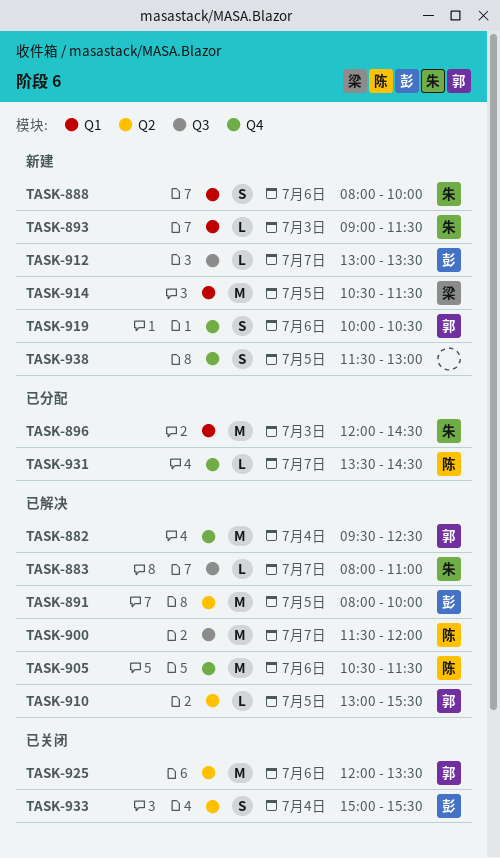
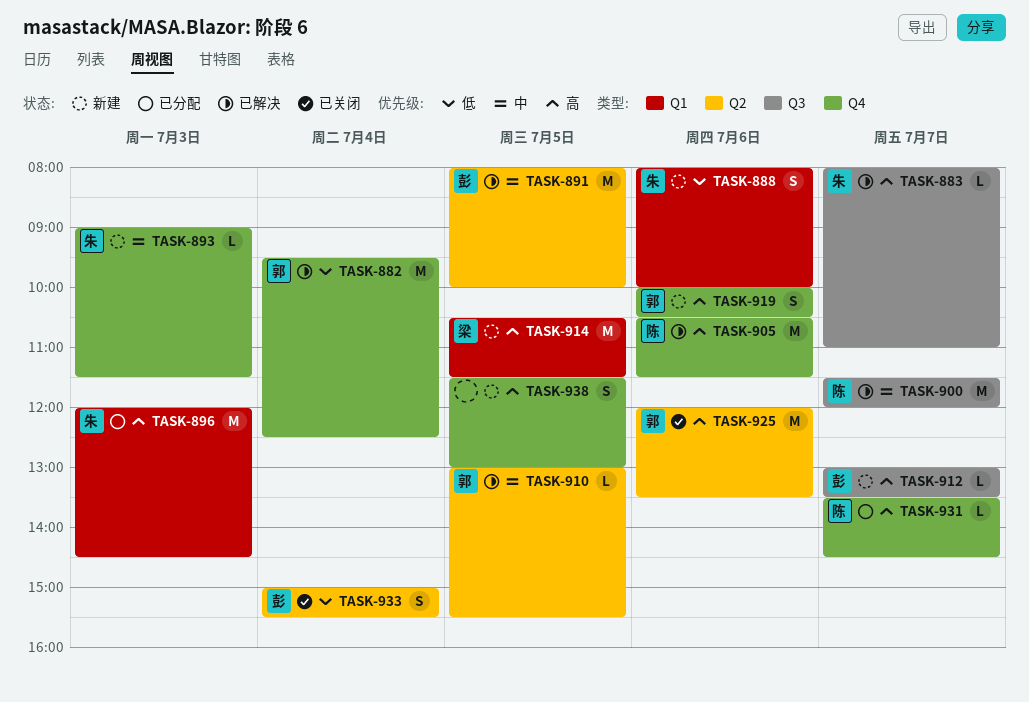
TASK-893, label: Q1 -> Q4

